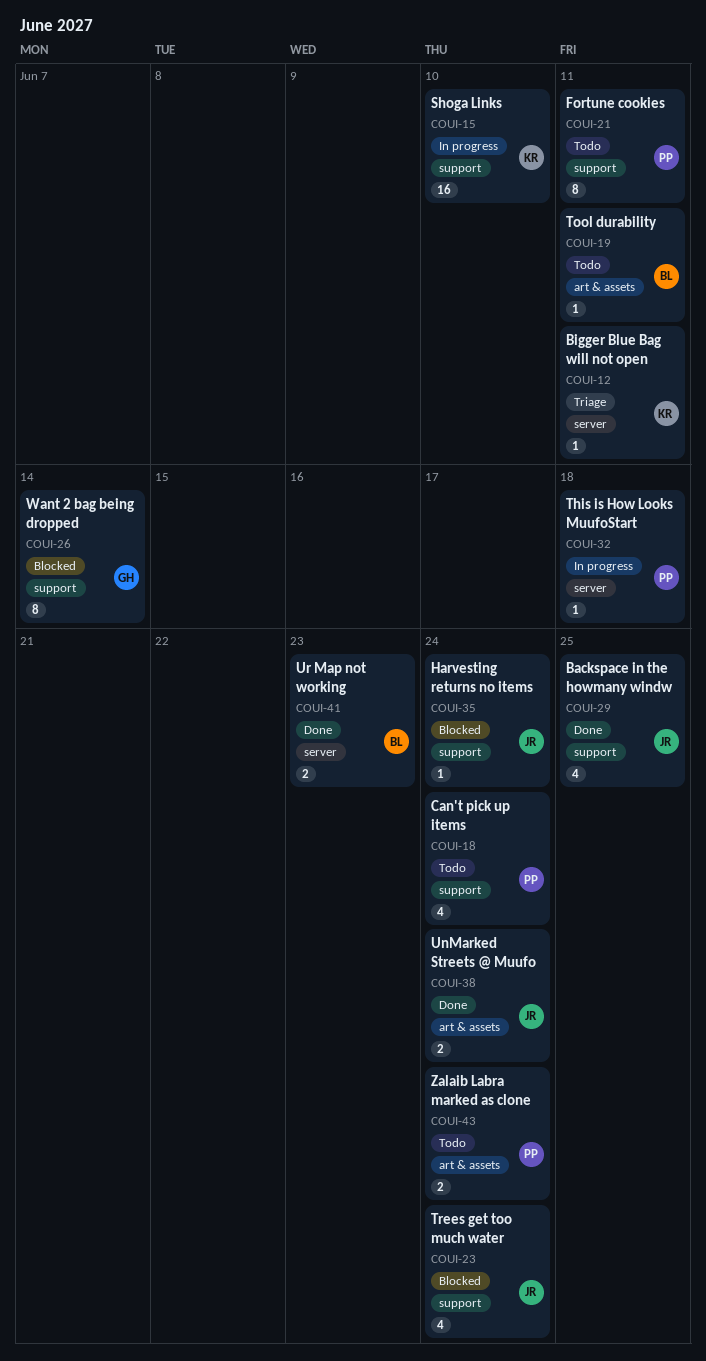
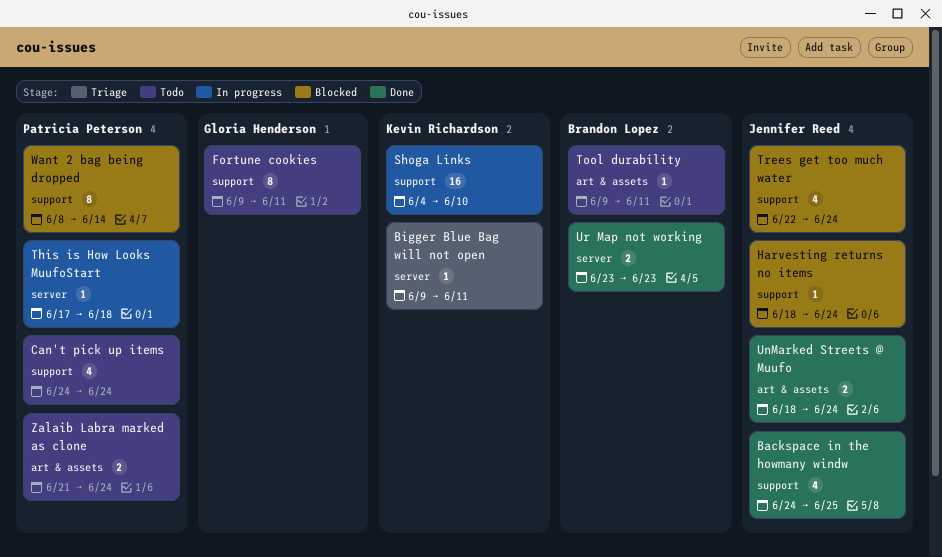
Fortune cookies, owner: Patricia Peterson -> Gloria Henderson
Want 2 bag being dropped, owner: Gloria Henderson -> Patricia Peterson

